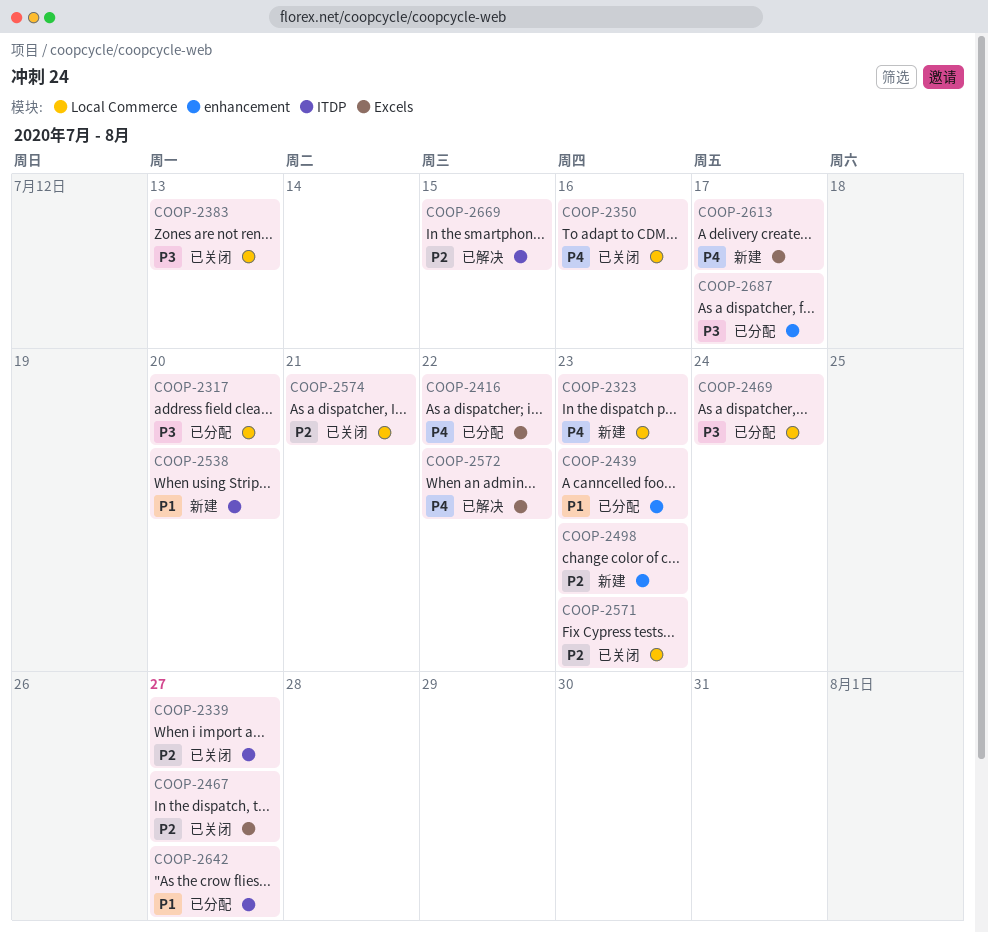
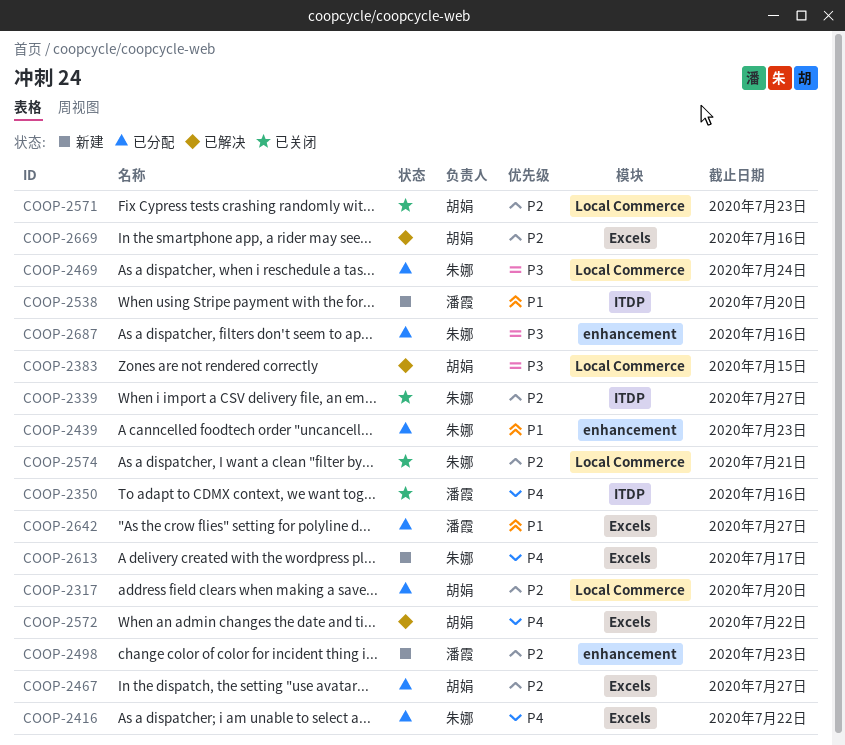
COOP-2317, priority: P3 -> P2
COOP-2323: present -> none
COOP-2350, label: Local Commerce -> ITDP
COOP-2383, status: 已关闭 -> 已解决
COOP-2383, due: Jul 13 -> Jul 15
COOP-2467, status: 已关闭 -> 已分配
COOP-2642, label: ITDP -> Excels
COOP-2669, label: ITDP -> Excels
COOP-2669, due: Jul 15 -> Jul 16
COOP-2687, due: Jul 17 -> Jul 16

